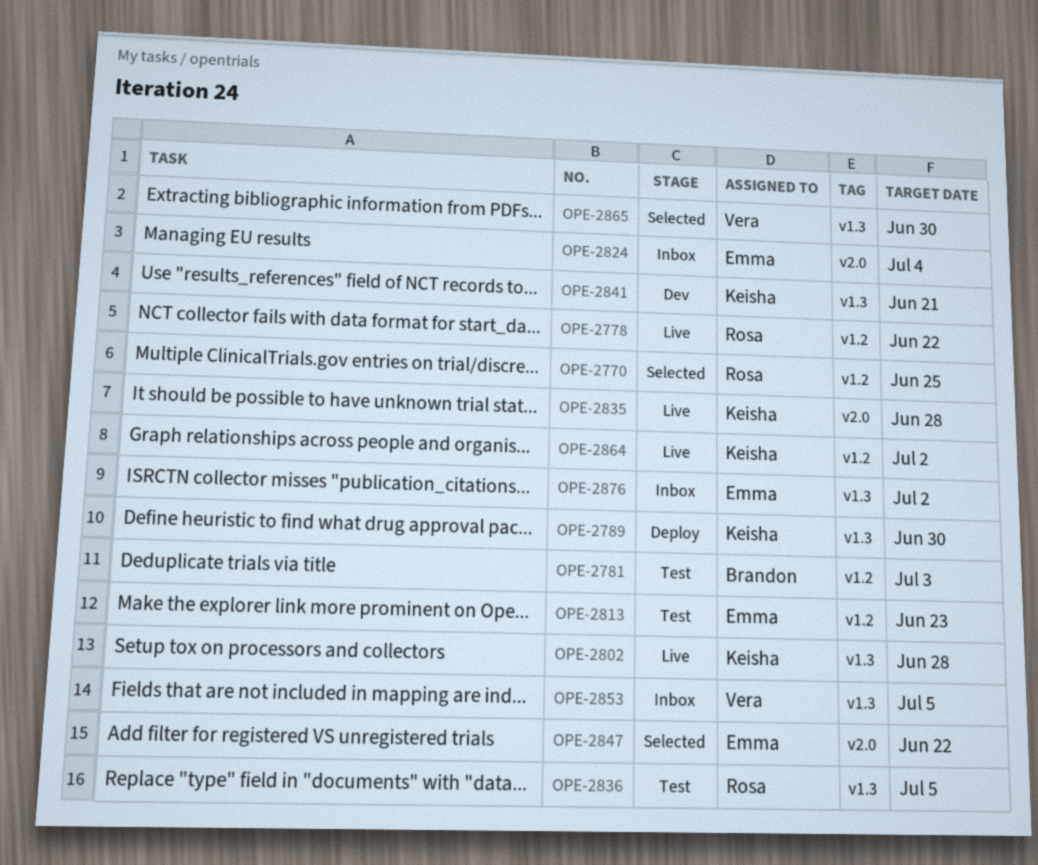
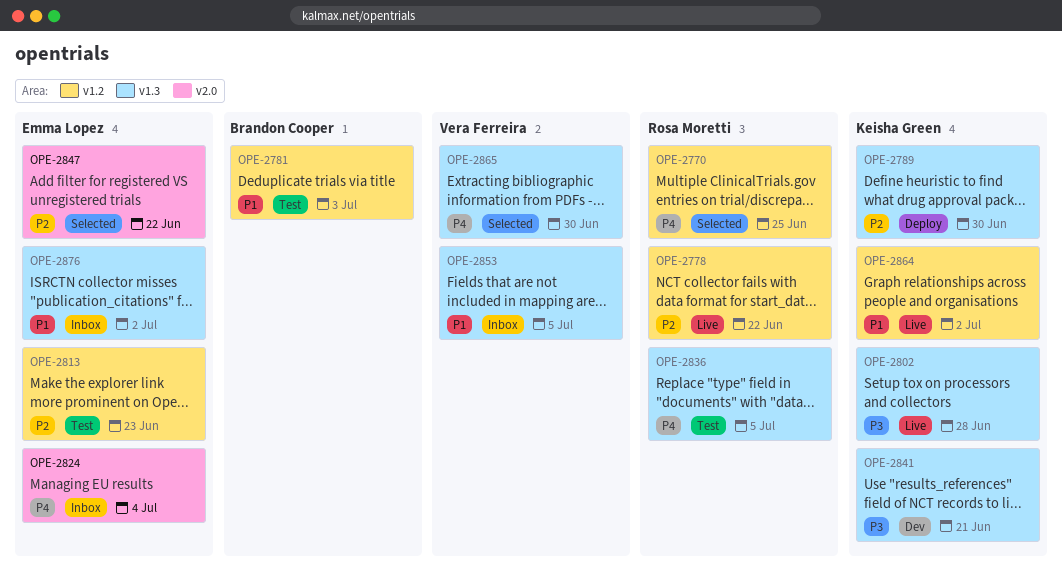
OPE-2835: present -> none

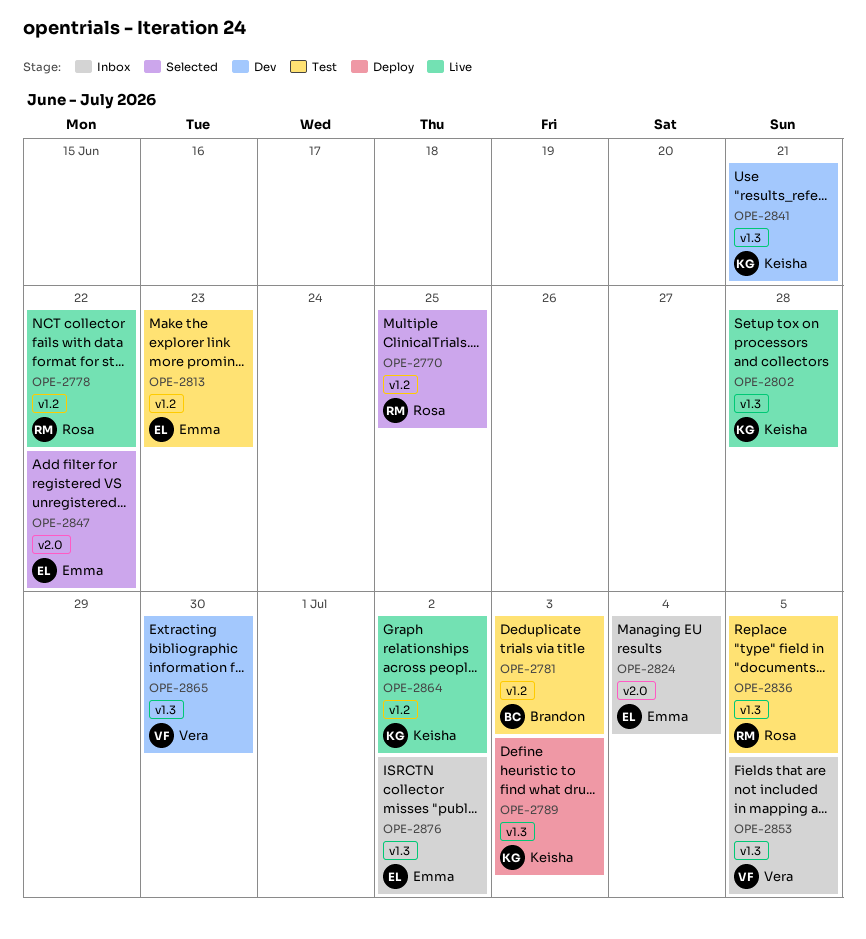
OPE-2789, due: Jun 30 -> Jul 3
OPE-2865, status: Selected -> Dev

